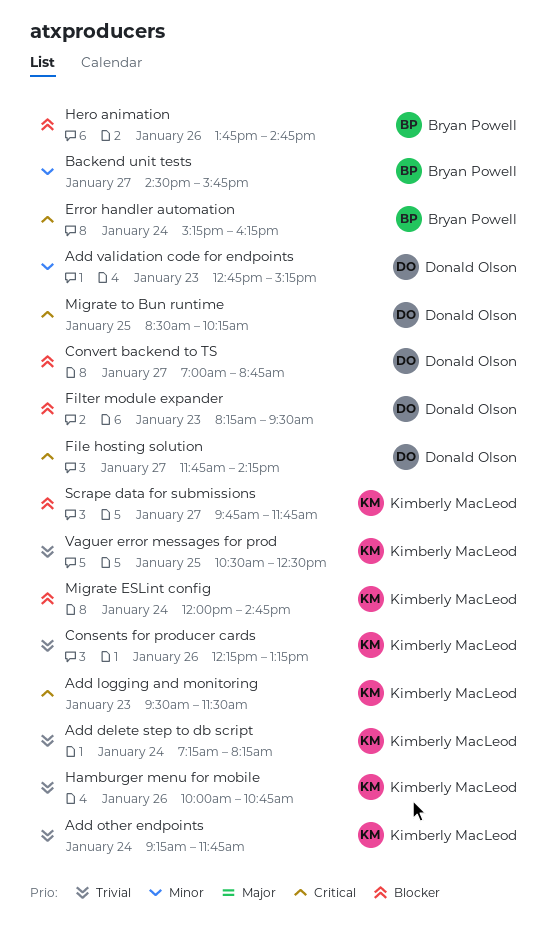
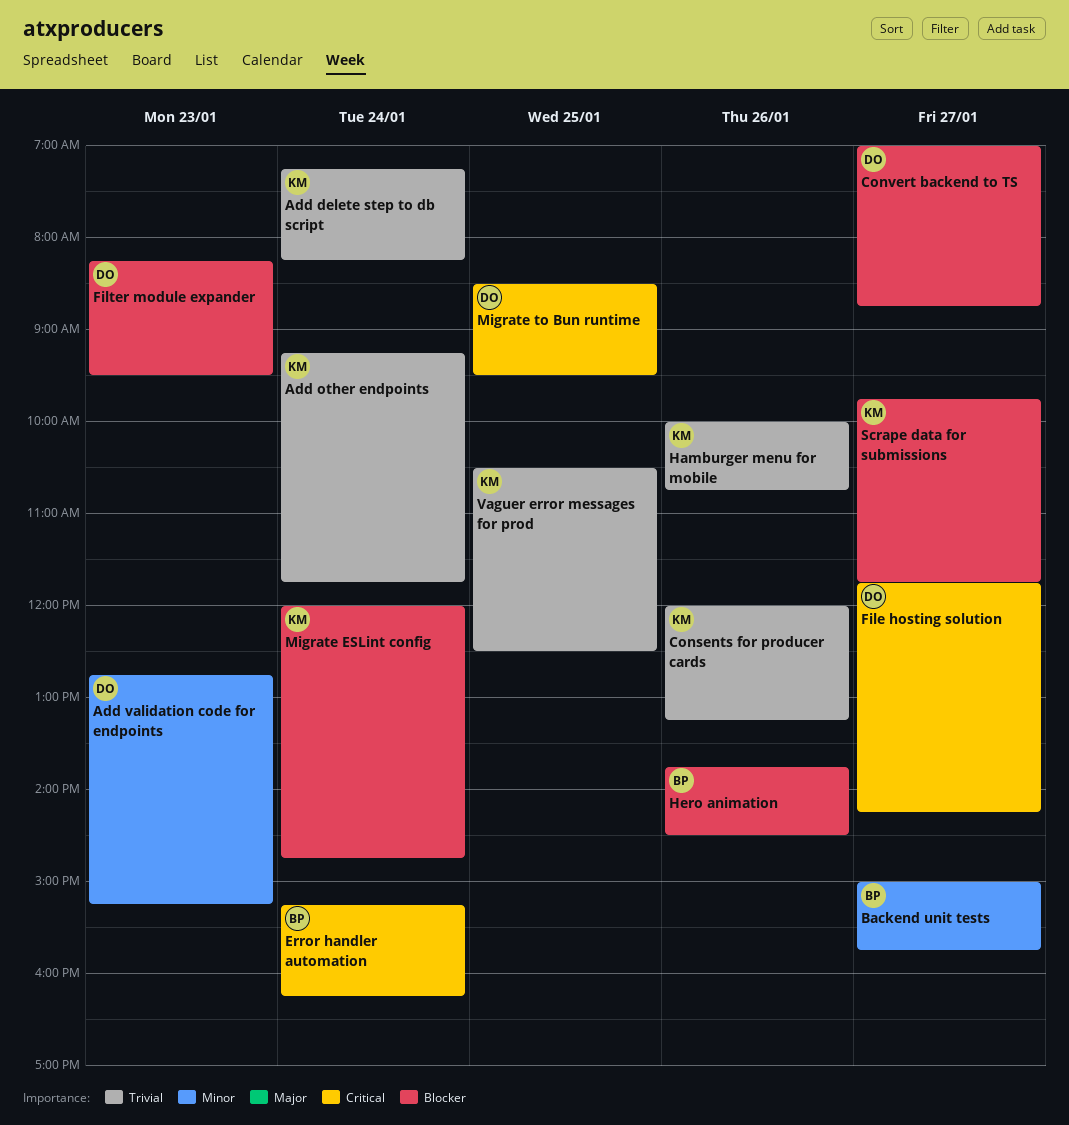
Add logging and monitoring: present -> none
Backend unit tests, begins: 14:30 -> 15:00
Consents for producer cards, begins: 12:15 -> 12:00
Hero animation, ends: 14:45 -> 14:30
Migrate to Bun runtime, ends: 10:15 -> 09:30

